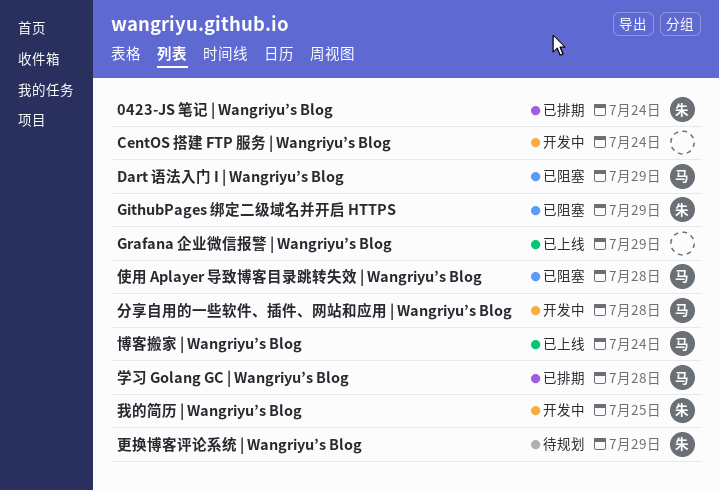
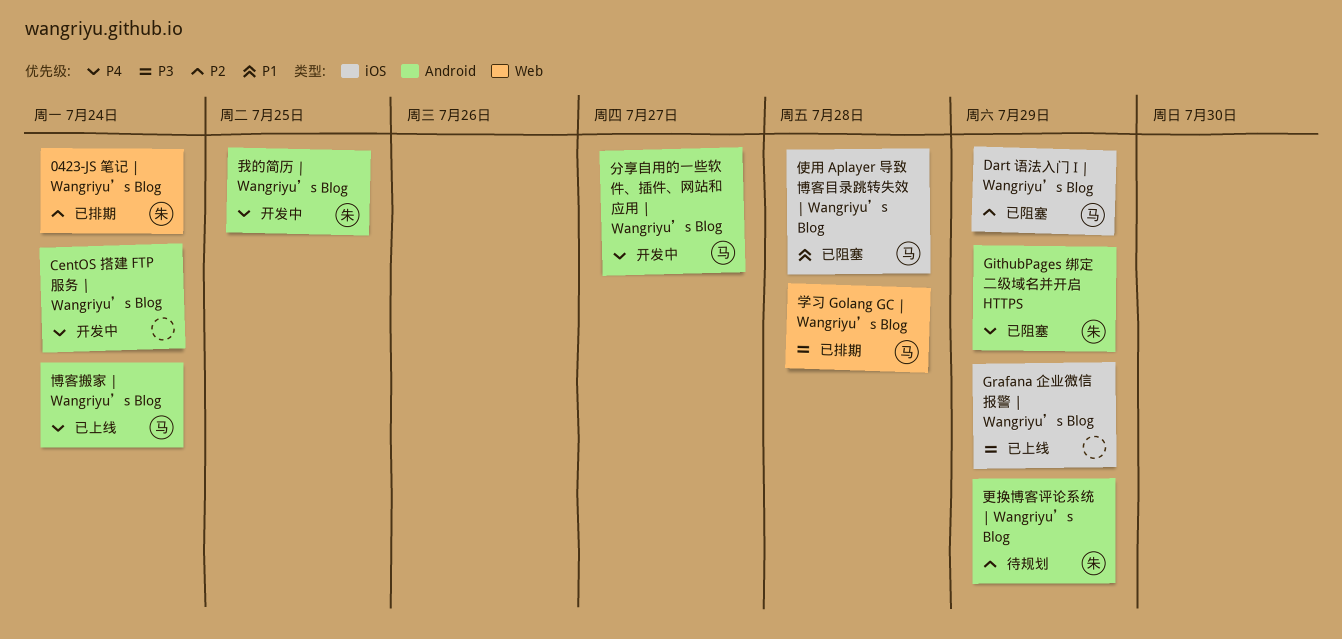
分享自用的一些软件、插件、网站和应用 | Wangriyu’s Blog, due: Jul 28 -> Jul 27

